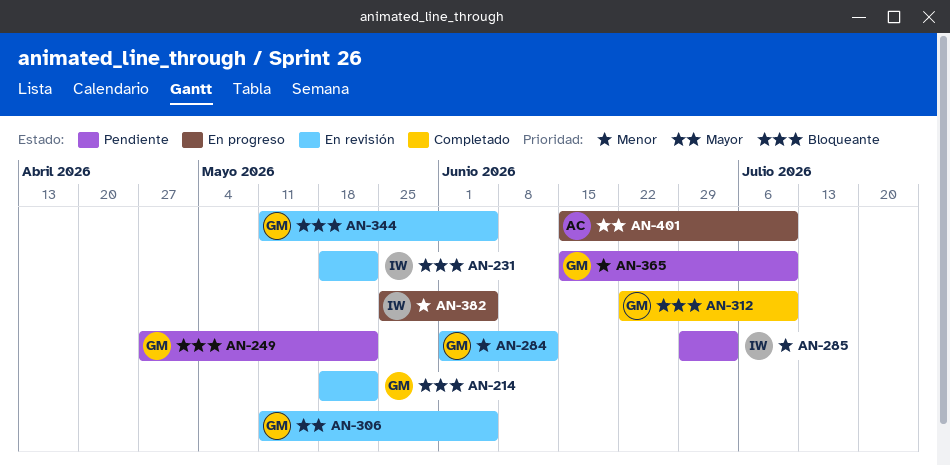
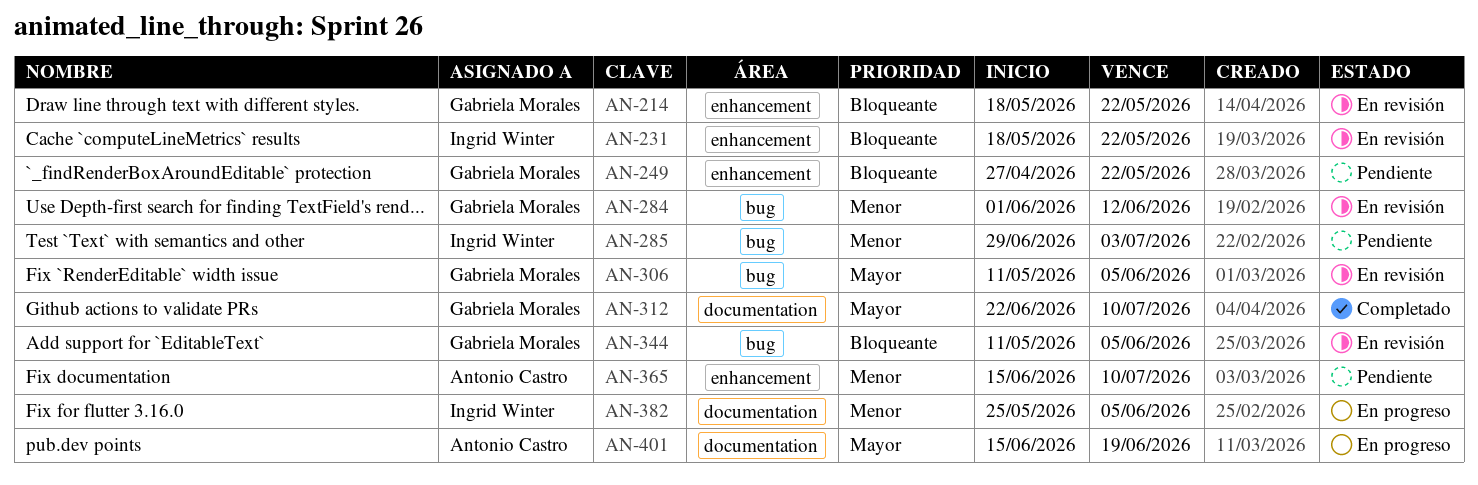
AN-312, priority: Bloqueante -> Mayor
AN-365, owner: Gabriela Morales -> Antonio Castro
AN-401, due: Jul 10 -> Jun 19

